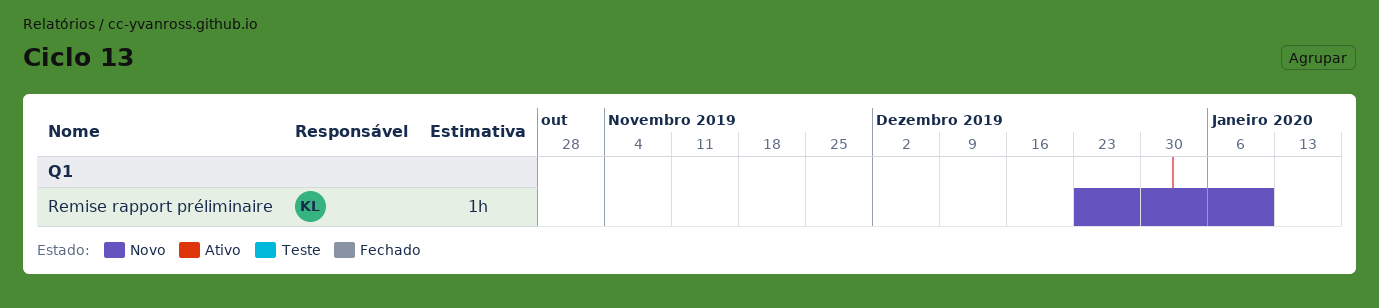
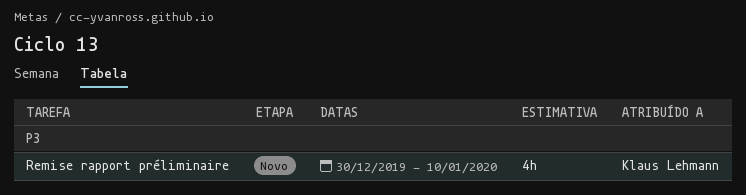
Remise rapport préliminaire, estimate: 1h -> 4h
Remise rapport préliminaire, start: Dec 23 -> Dec 30

